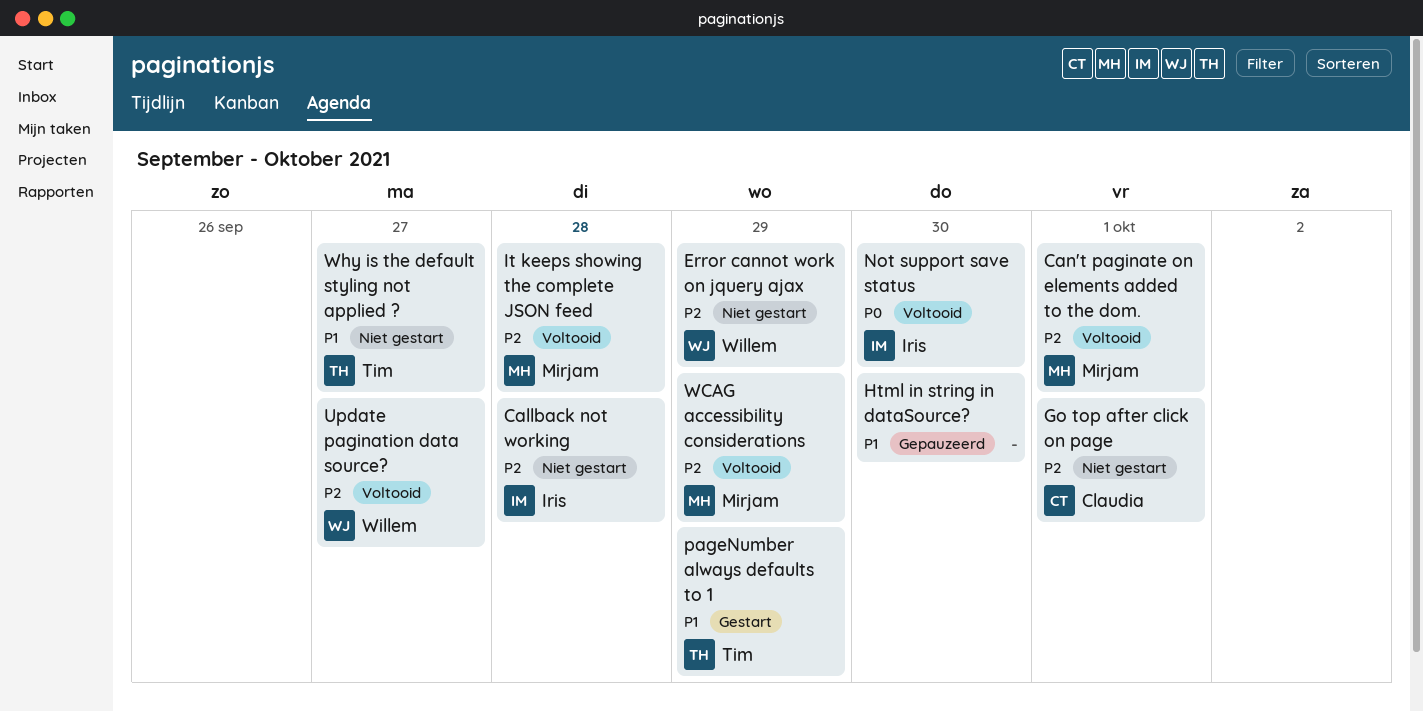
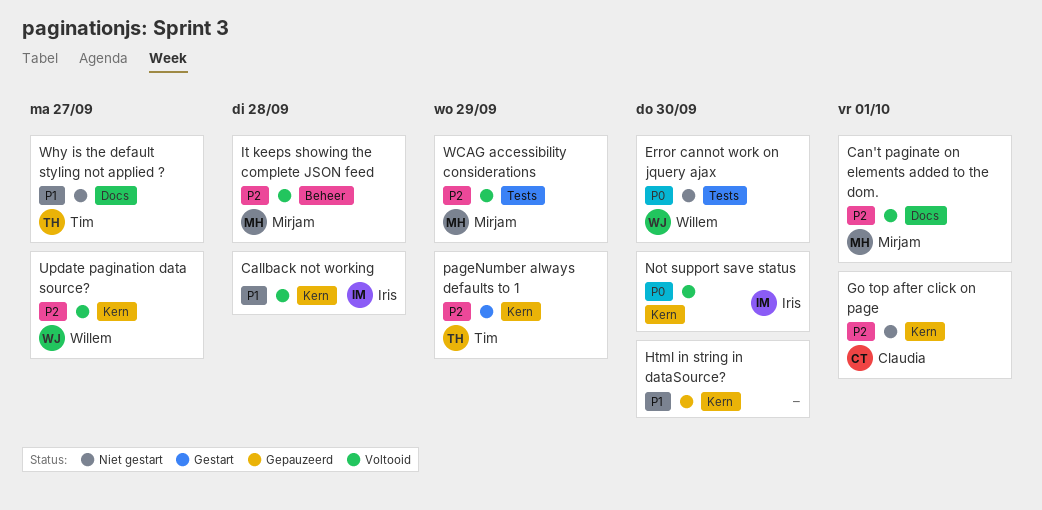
Callback not working, status: Niet gestart -> Voltooid
Callback not working, priority: P2 -> P1
Error cannot work on jquery ajax, priority: P2 -> P0
Error cannot work on jquery ajax, due: Sep 29 -> Sep 30
pageNumber always defaults to 1, priority: P1 -> P2

